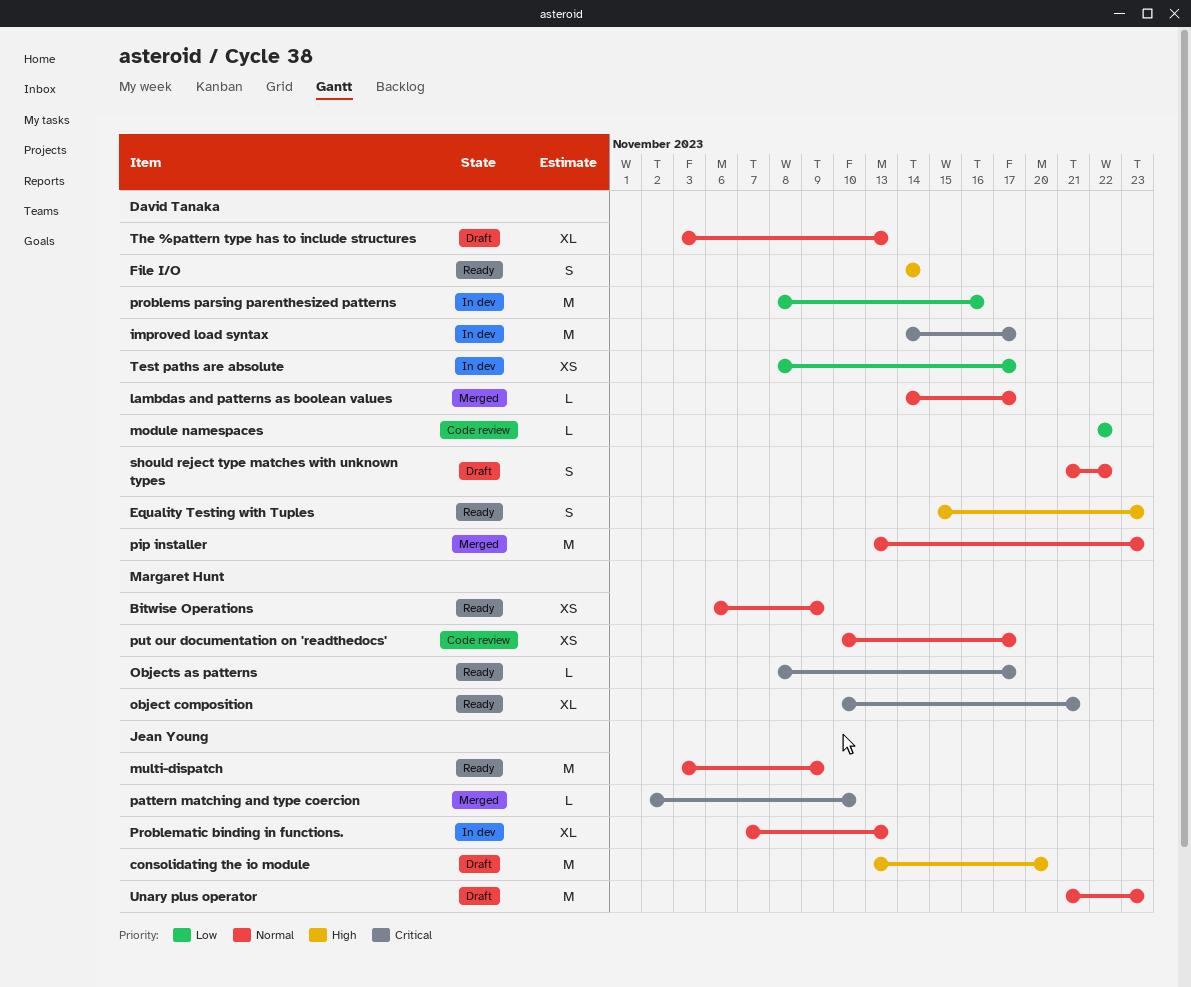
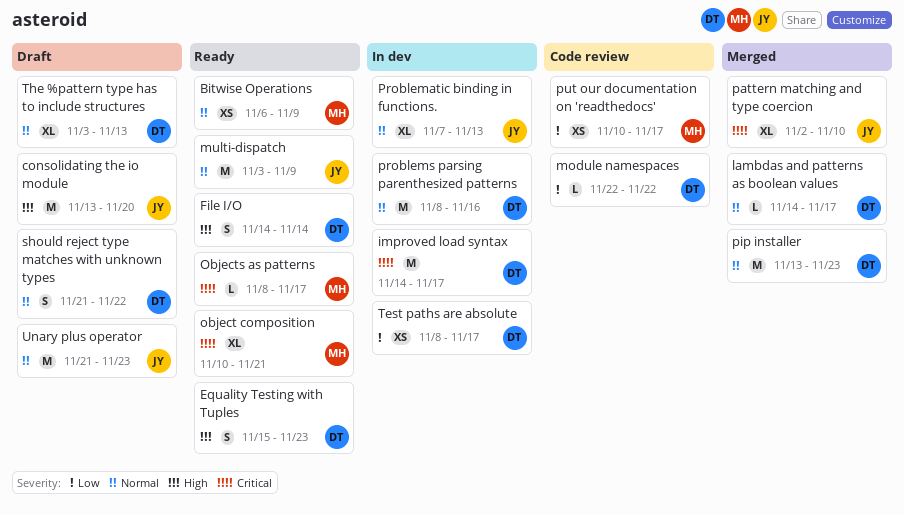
pattern matching and type coercion, estimate: L -> XL
problems parsing parenthesized patterns, priority: Low -> Normal
put our documentation on 'readthedocs', priority: Normal -> Low

